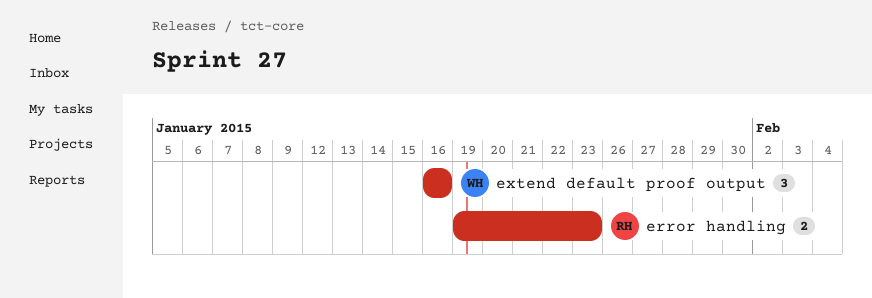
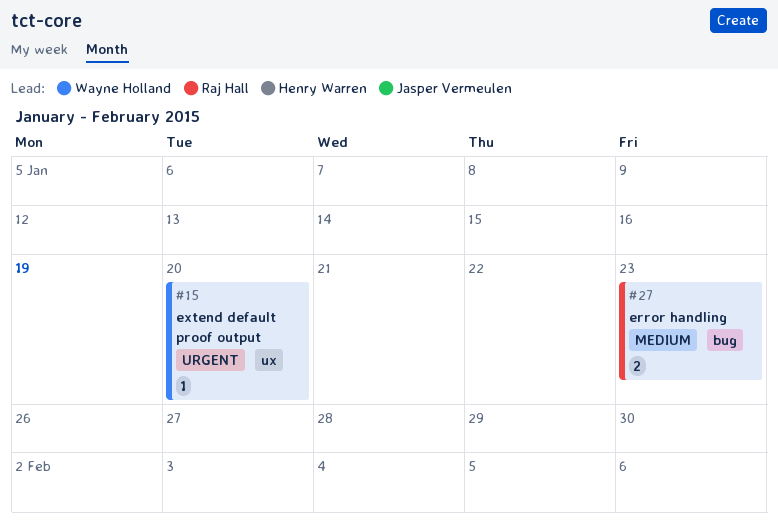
extend default proof output, estimate: 3 -> 1
extend default proof output, due: Jan 16 -> Jan 20

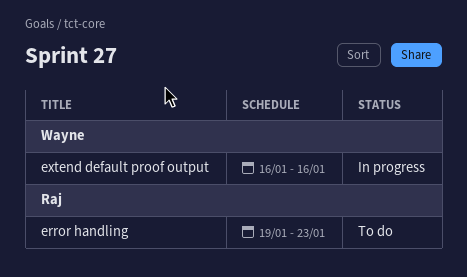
extend default proof output, due: Jan 20 -> Jan 16

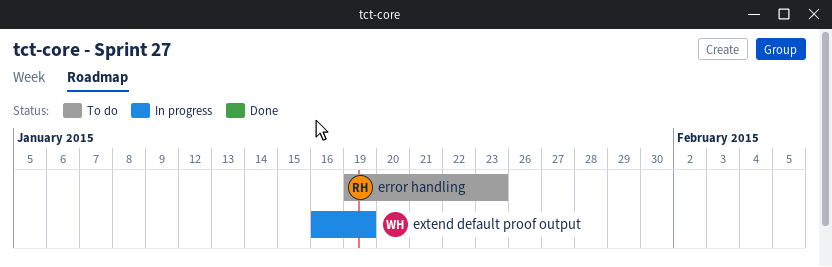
extend default proof output, due: Jan 16 -> Jan 19

